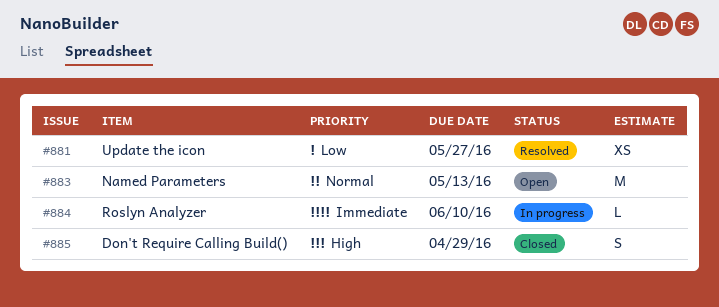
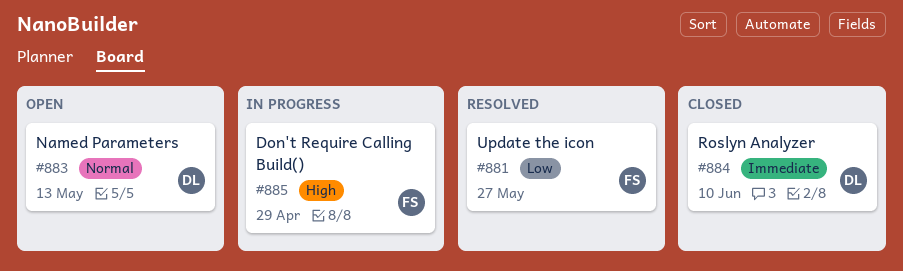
#884, status: In progress -> Closed
#885, status: Closed -> In progress

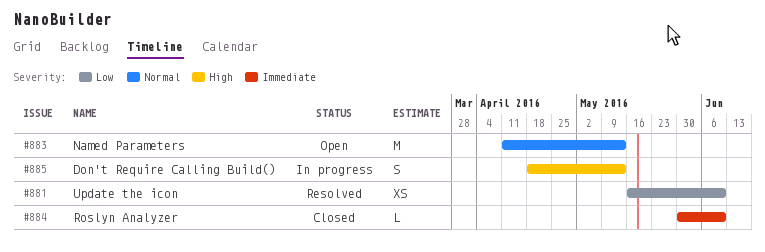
#881, due: May 27 -> Jun 10
#885, due: Apr 29 -> May 13

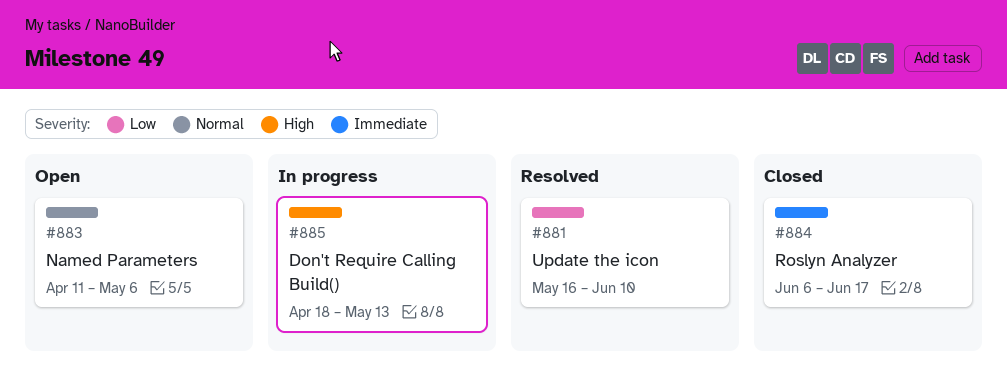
#883, due: May 13 -> May 6
#884, start: May 30 -> Jun 6
#884, due: Jun 10 -> Jun 17

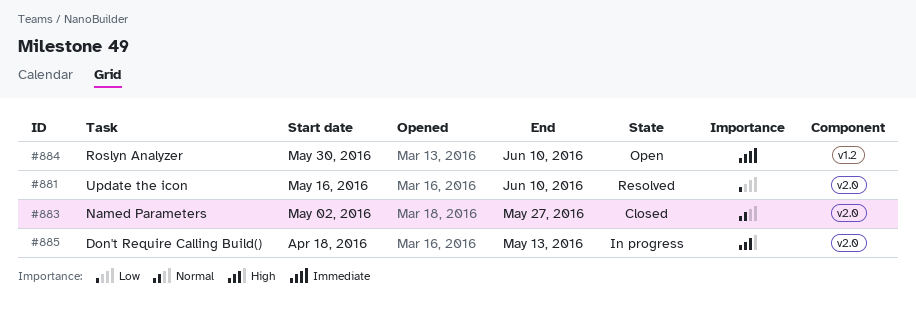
#883, status: Open -> Closed
#883, start: Apr 11 -> May 2
#883, due: May 6 -> May 27
#884, status: Closed -> Open
#884, start: Jun 6 -> May 30
#884, due: Jun 17 -> Jun 10

